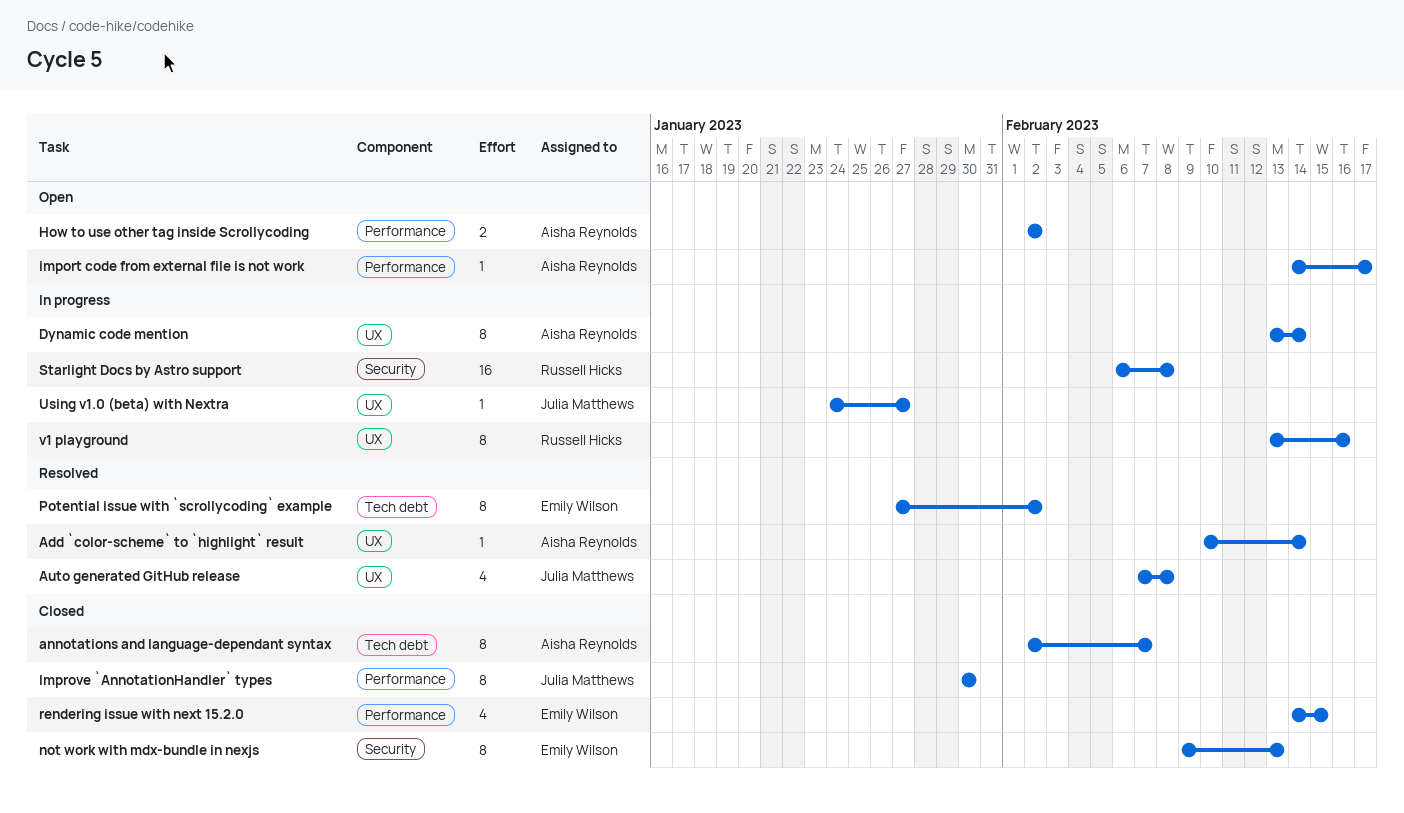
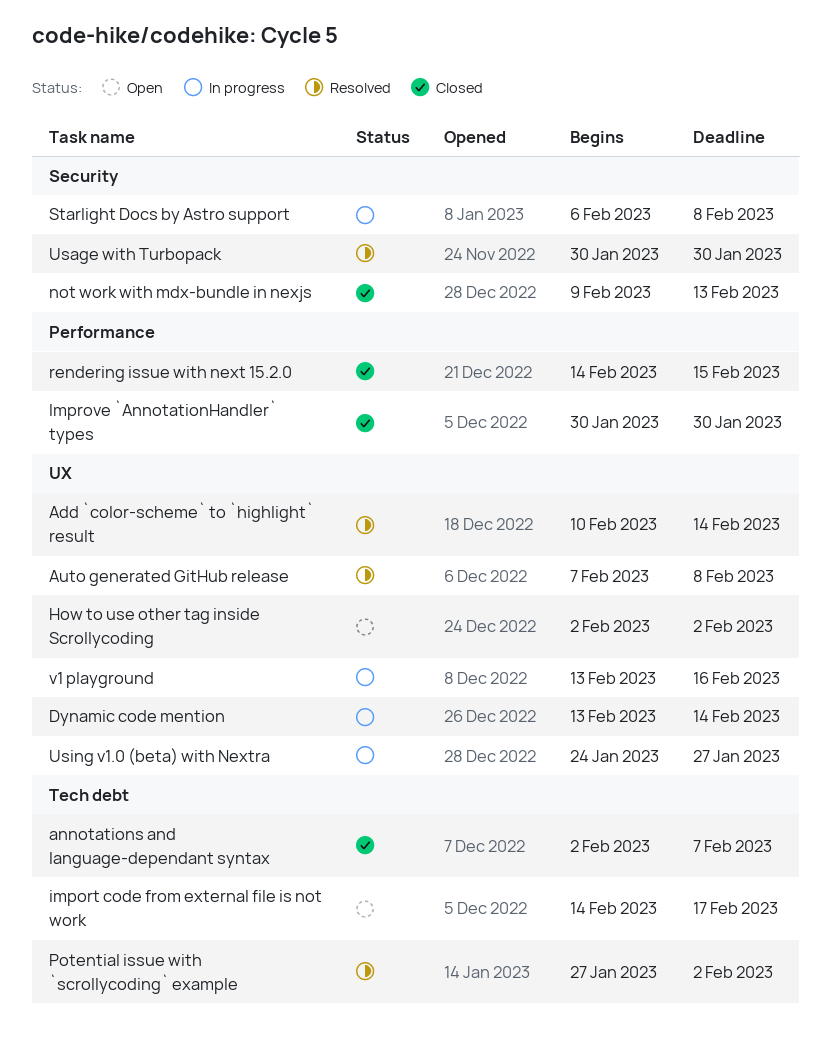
How to use other tag inside Scrollycoding, label: Performance -> UX
import code from external file is not work, label: Performance -> Tech debt
Usage with Turbopack: none -> present

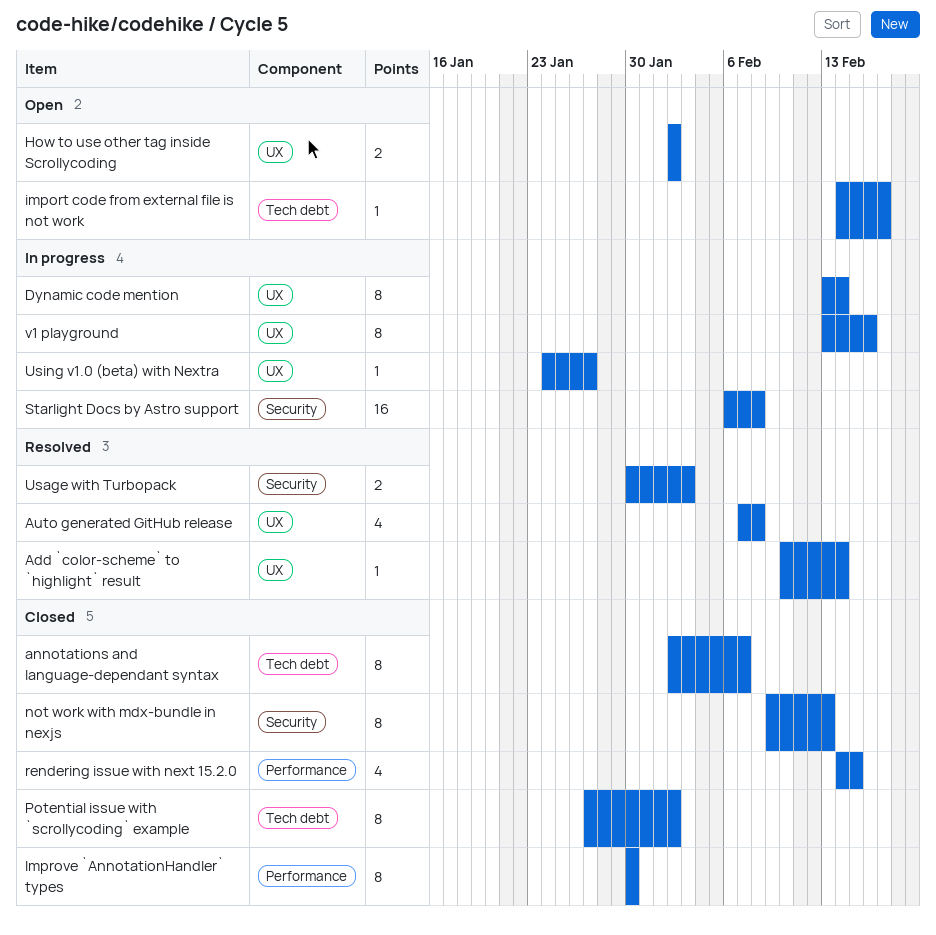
Potential issue with `scrollycoding` example, status: Resolved -> Closed
Usage with Turbopack, due: Jan 30 -> Feb 3

